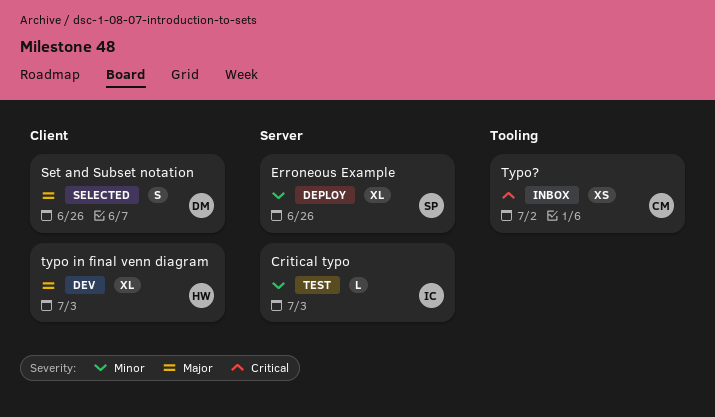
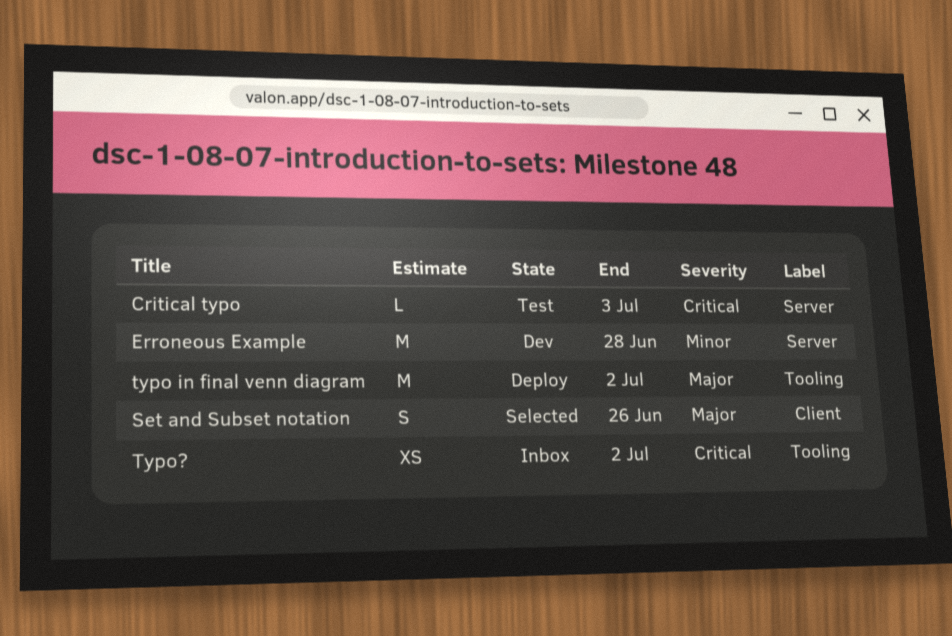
Critical typo, priority: Minor -> Critical
Erroneous Example, status: Deploy -> Dev
Erroneous Example, estimate: XL -> M
Erroneous Example, due: Jun 26 -> Jun 28
typo in final venn diagram, status: Dev -> Deploy
typo in final venn diagram, label: Client -> Tooling
typo in final venn diagram, estimate: XL -> M
typo in final venn diagram, due: Jul 3 -> Jul 2

